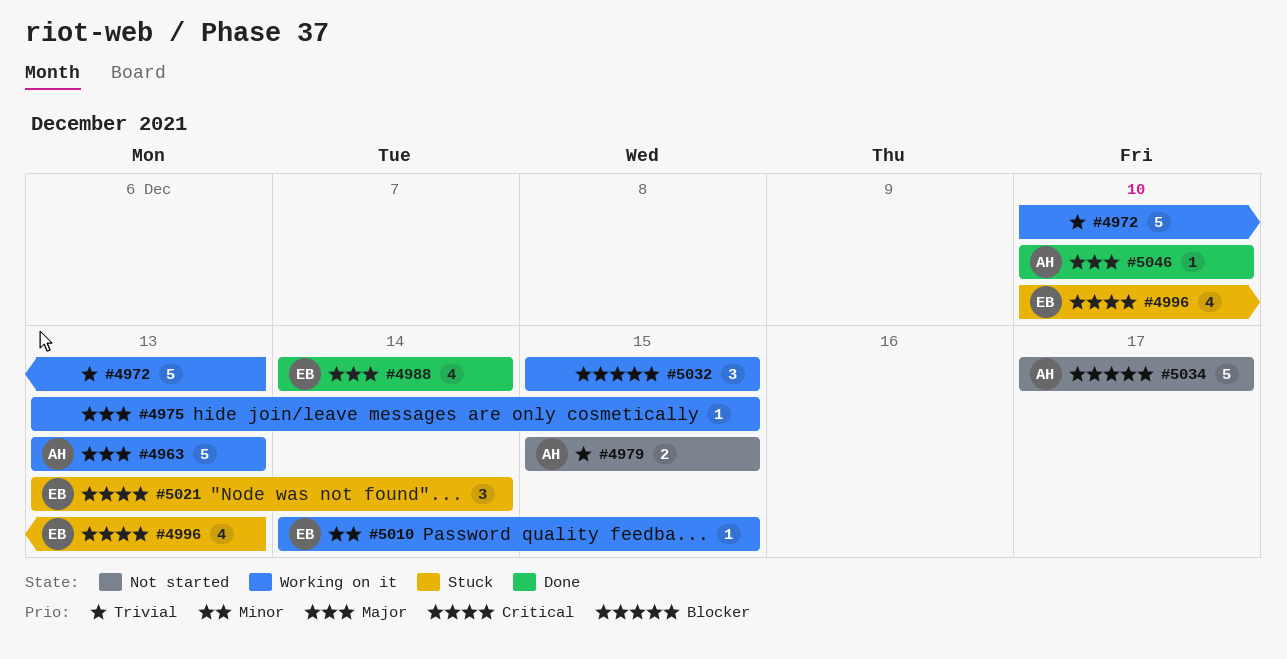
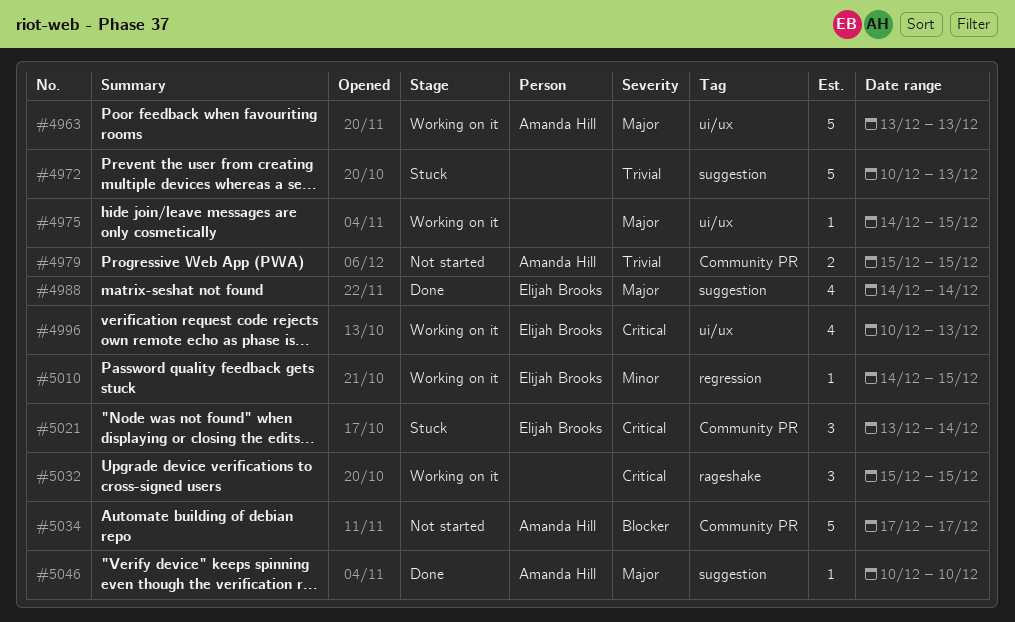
#4972, status: Working on it -> Stuck
#4975, start: Dec 13 -> Dec 14
#4996, status: Stuck -> Working on it
#5032, priority: Blocker -> Critical

